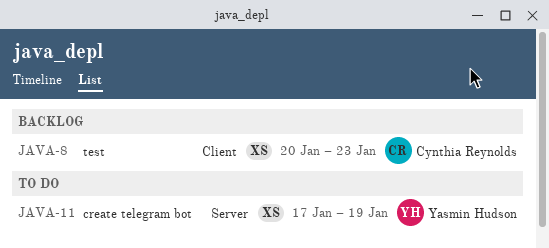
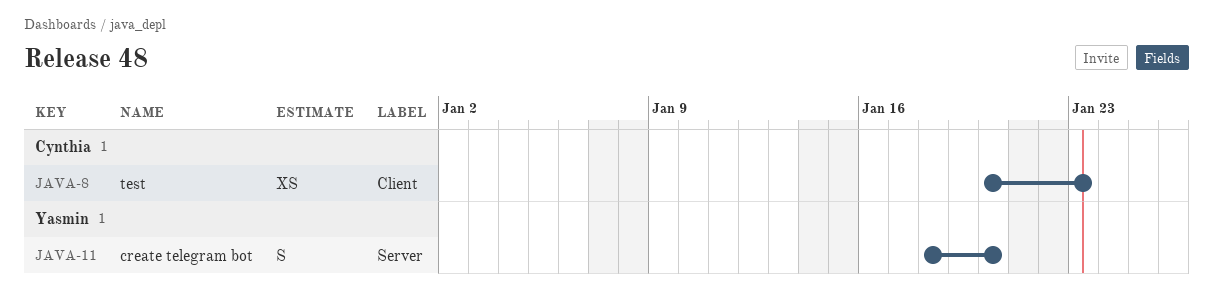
JAVA-11, estimate: XS -> S
JAVA-11, start: Jan 17 -> Jan 18
JAVA-11, due: Jan 19 -> Jan 20

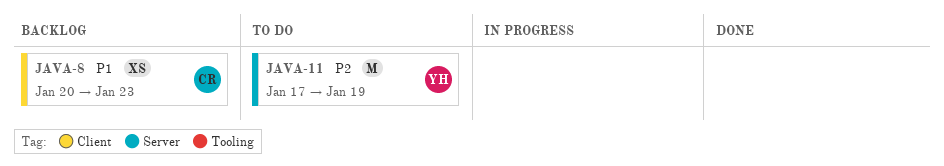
JAVA-11, estimate: S -> M
JAVA-11, start: Jan 18 -> Jan 17
JAVA-11, due: Jan 20 -> Jan 19

